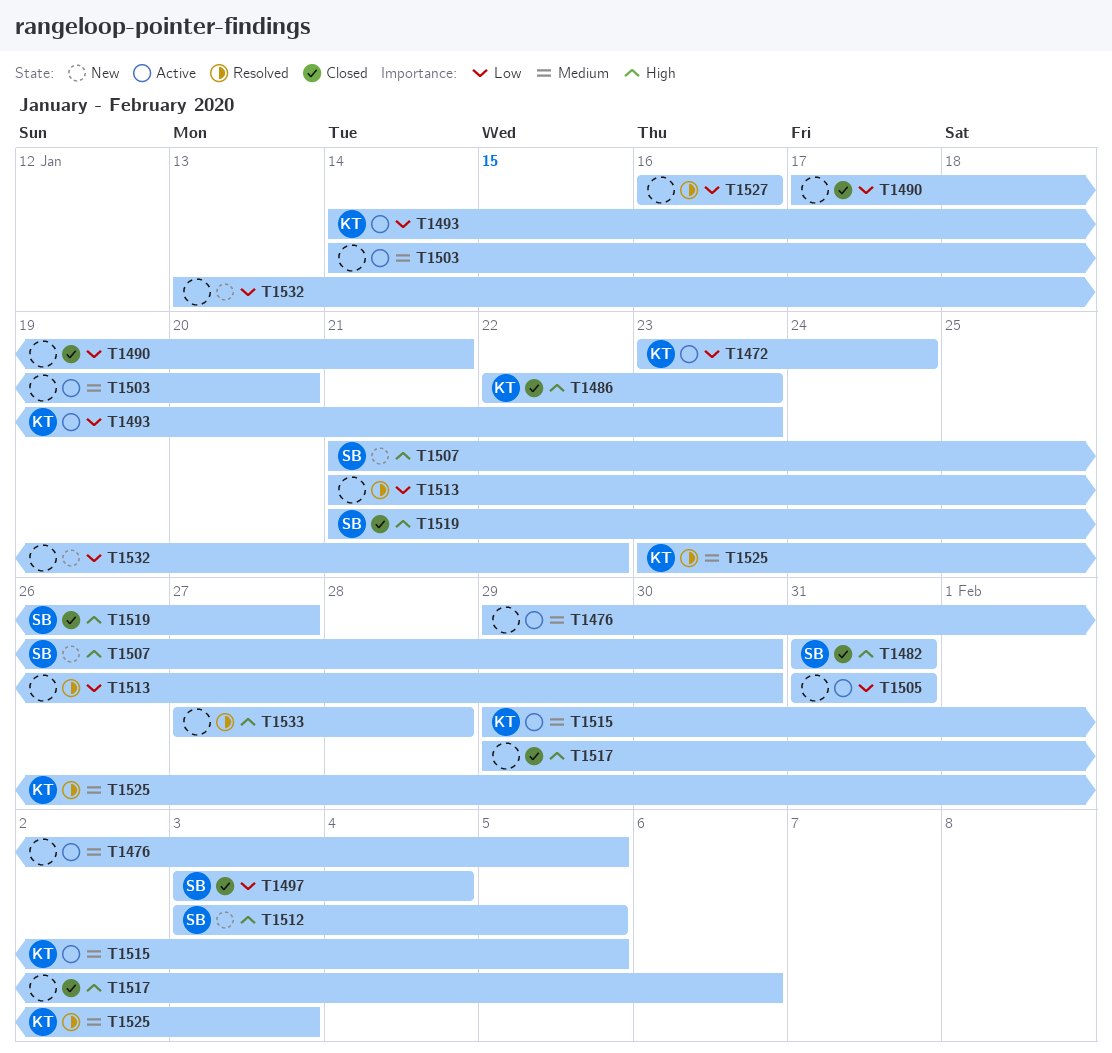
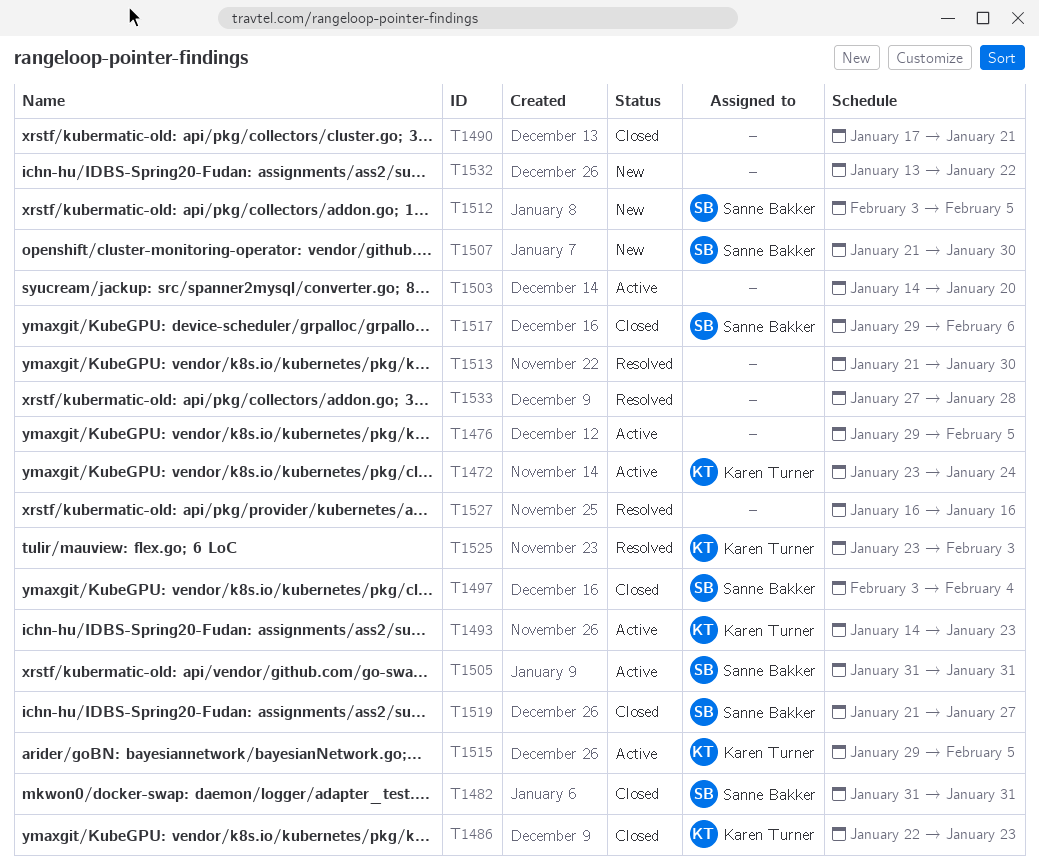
T1505, owner: none -> Sanne Bakker
T1517, owner: none -> Sanne Bakker

